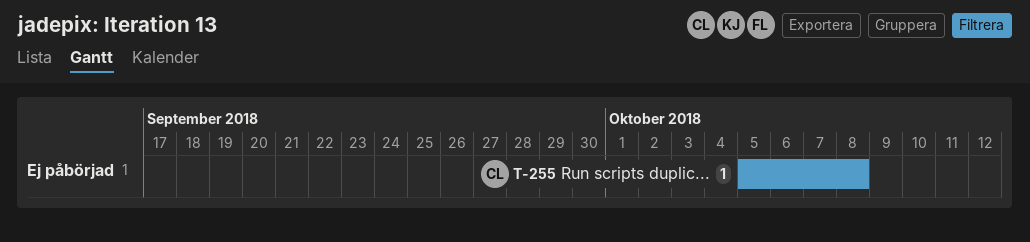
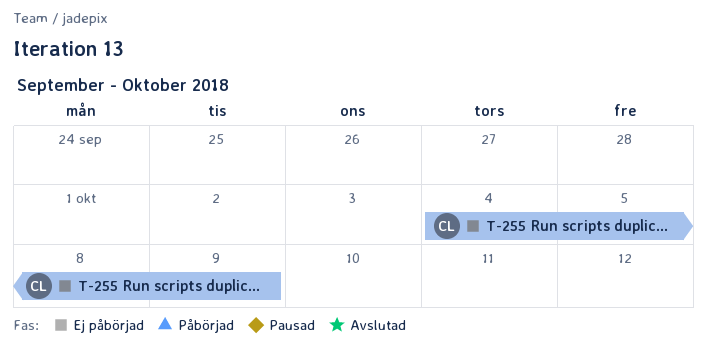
T-255, start: Oct 5 -> Oct 4
T-255, due: Oct 8 -> Oct 9

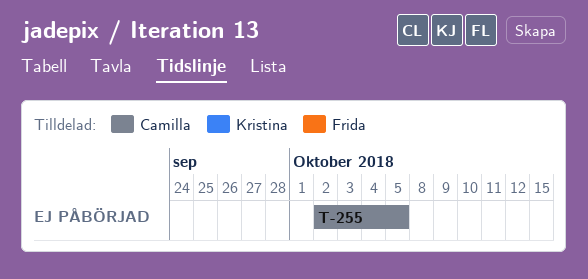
T-255, start: Oct 4 -> Oct 2
T-255, due: Oct 9 -> Oct 5

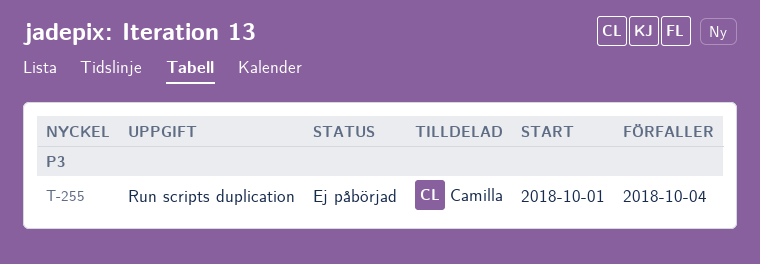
T-255, start: Oct 2 -> Oct 1
T-255, due: Oct 5 -> Oct 4

